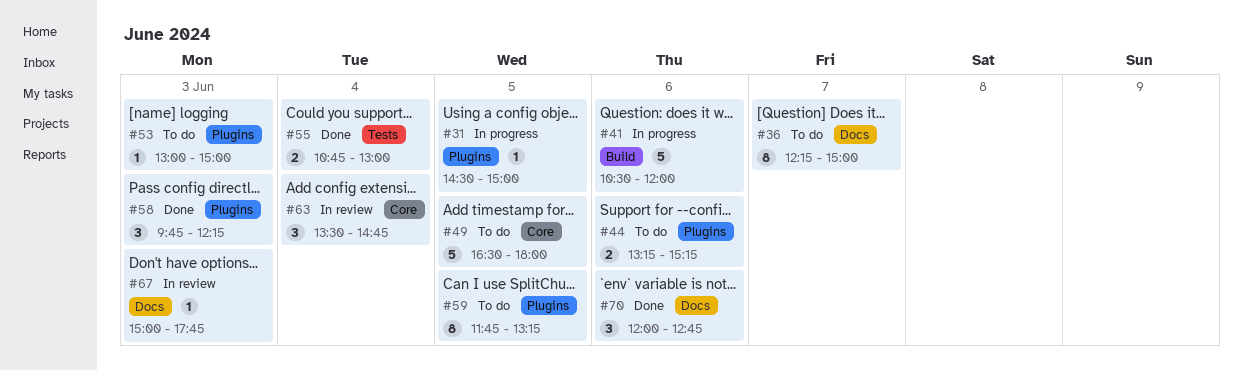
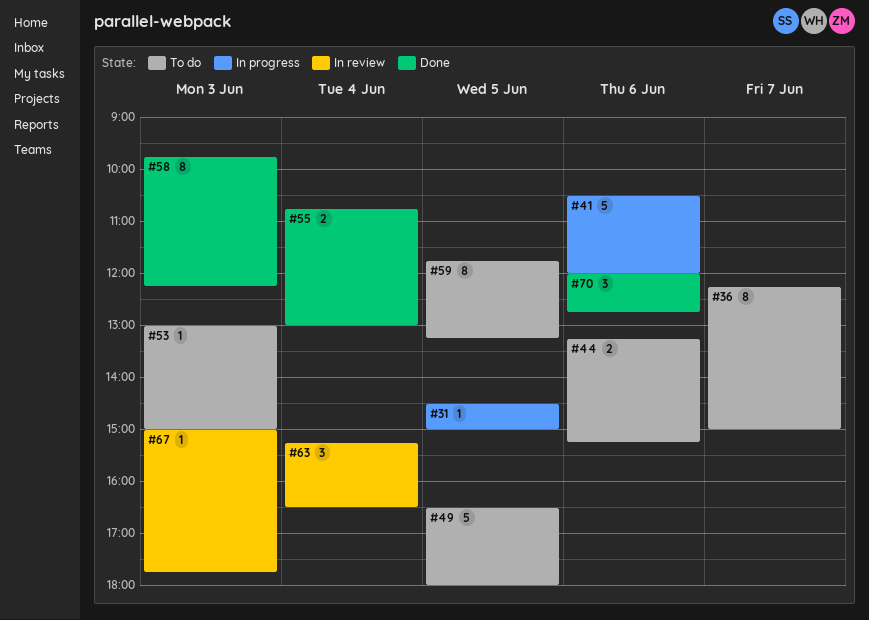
#58, estimate: 3 -> 8
#63, begins: 13:30 -> 15:15
#63, ends: 14:45 -> 16:30

